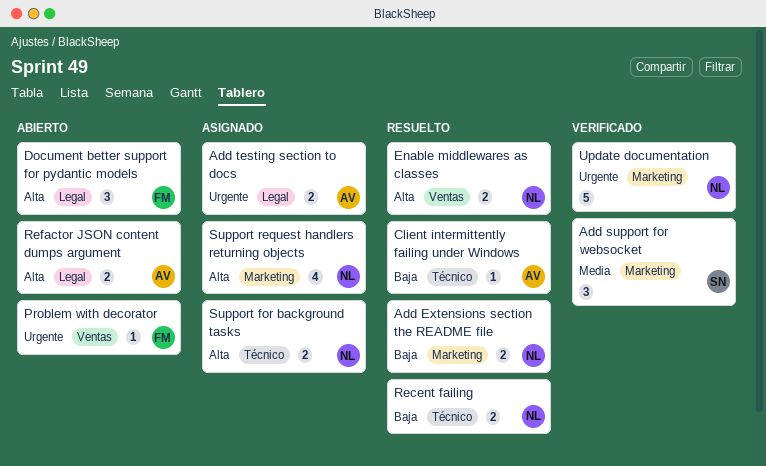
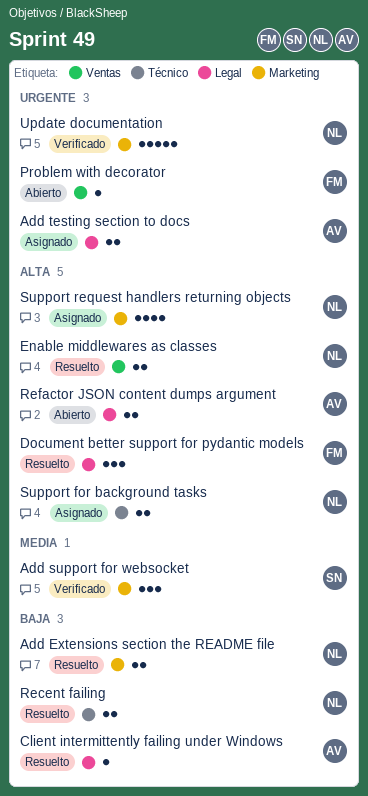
Client intermittently failing under Windows, label: Técnico -> Legal
Document better support for pydantic models, status: Abierto -> Resuelto

